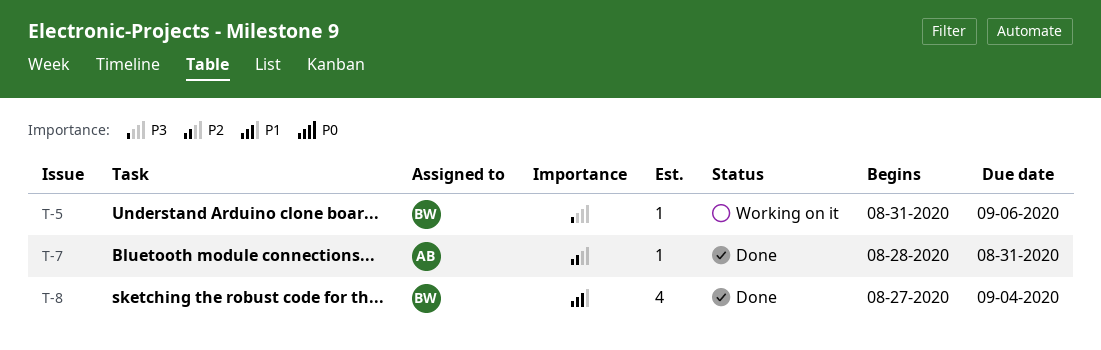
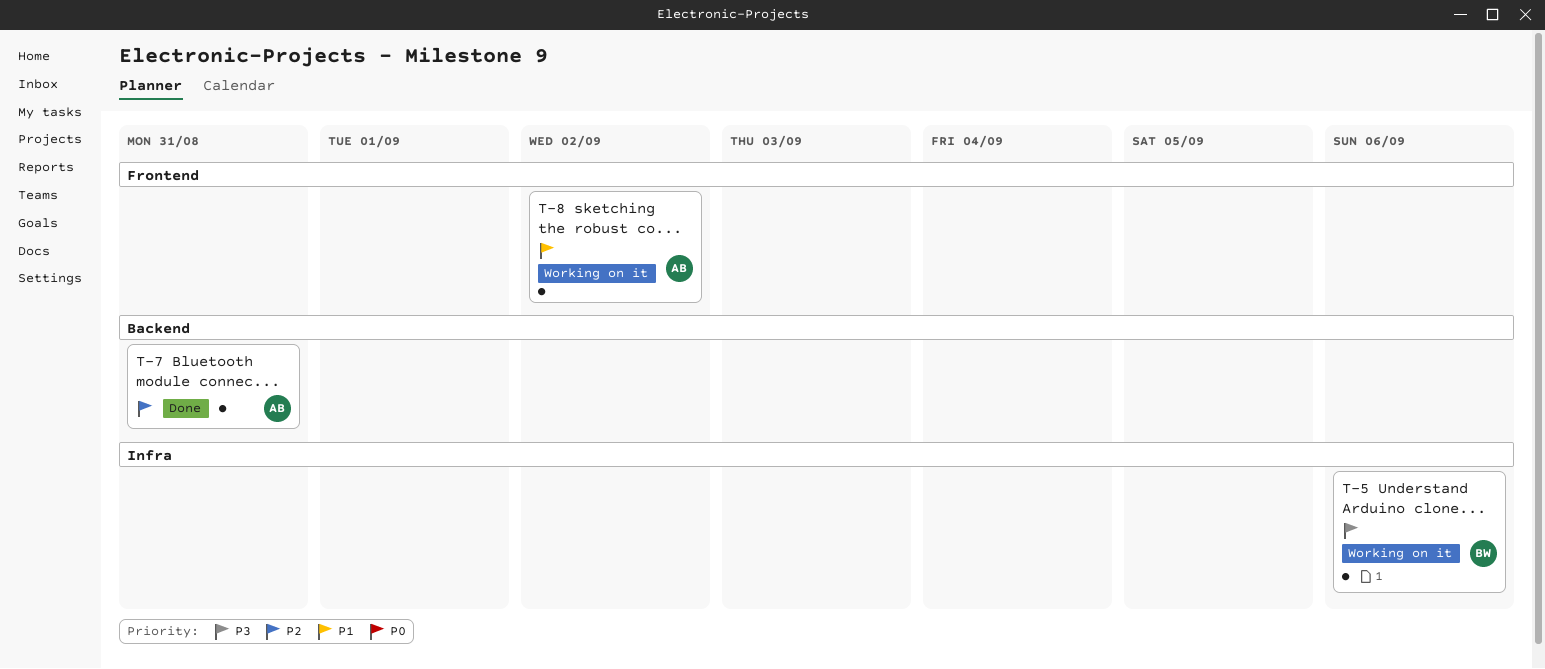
T-8, status: Done -> Working on it
T-8, owner: BW -> AB
T-8, estimate: 4 -> 1
T-8, due: Sep 4 -> Sep 2

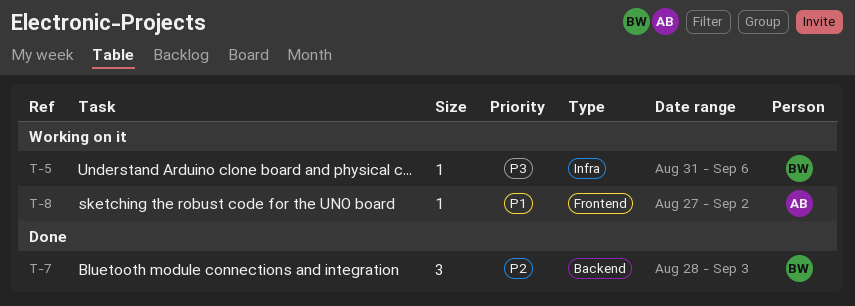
T-7, owner: AB -> BW
T-7, estimate: 1 -> 3
T-7, due: Aug 31 -> Sep 3

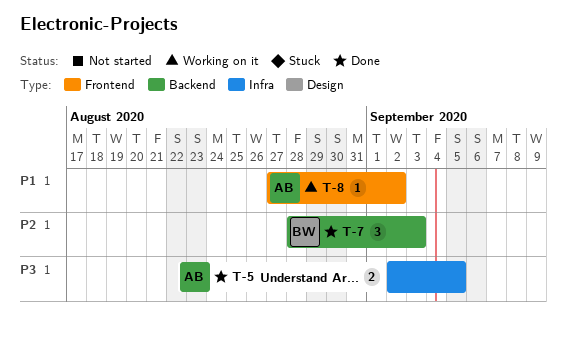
T-5, status: Working on it -> Done
T-5, owner: BW -> AB
T-5, estimate: 1 -> 2
T-5, start: Aug 31 -> Sep 2
T-5, due: Sep 6 -> Sep 5

